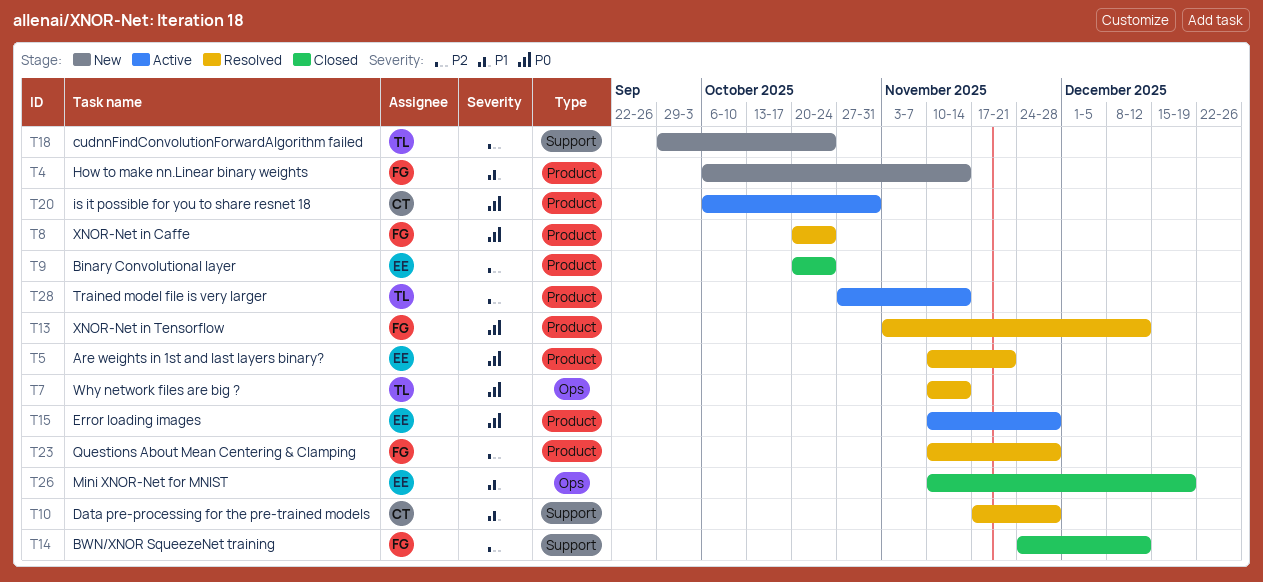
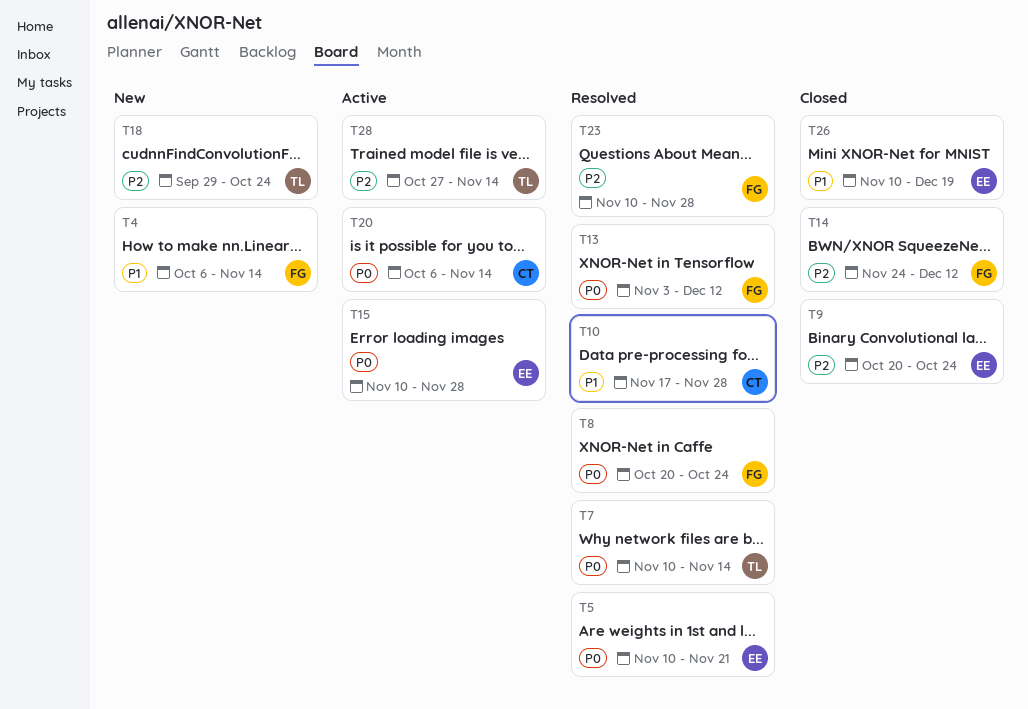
T20, due: Oct 31 -> Nov 14

